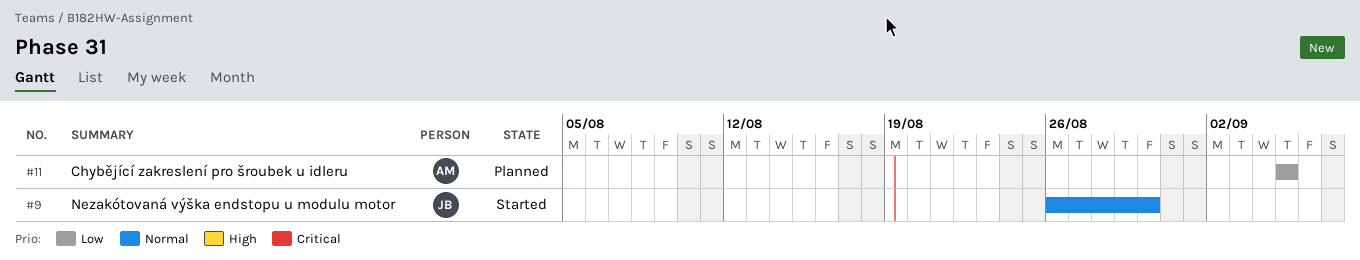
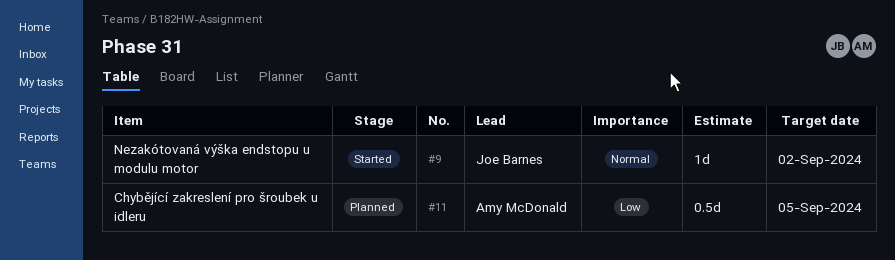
#9, due: Aug 30 -> Sep 2

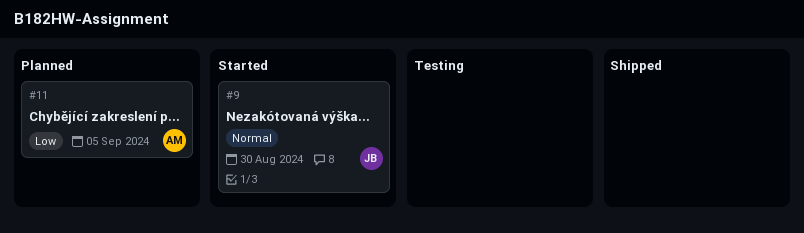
#9, due: Sep 2 -> Aug 30

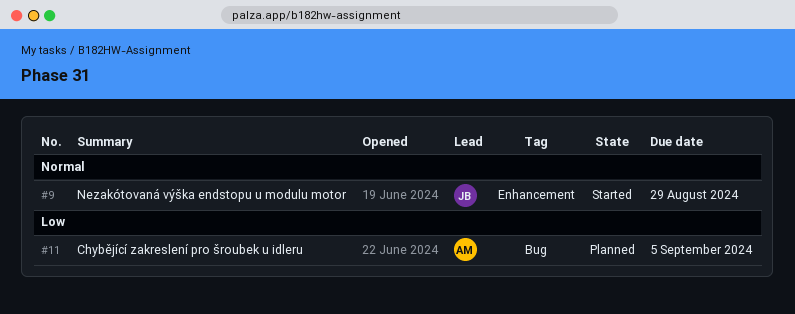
#9, due: Aug 30 -> Aug 29

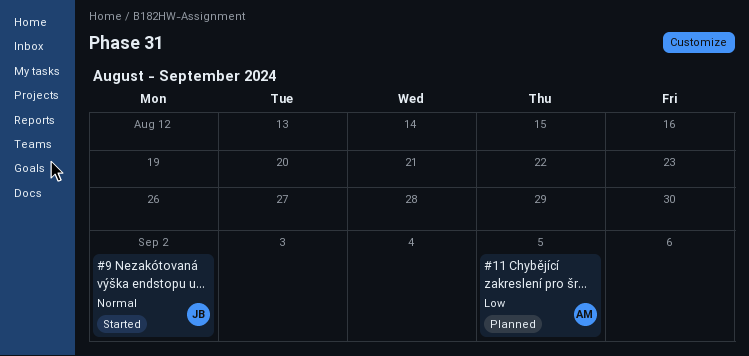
#9, due: Aug 29 -> Sep 2

